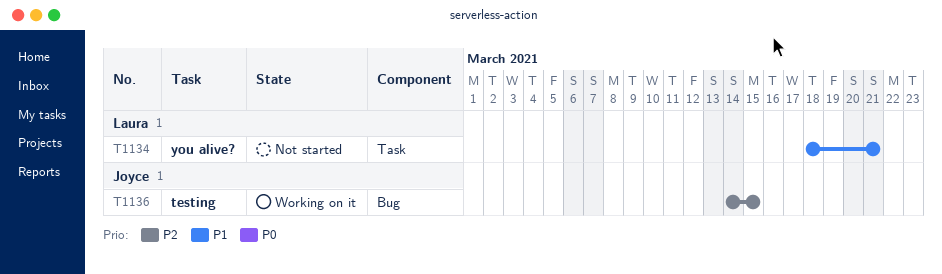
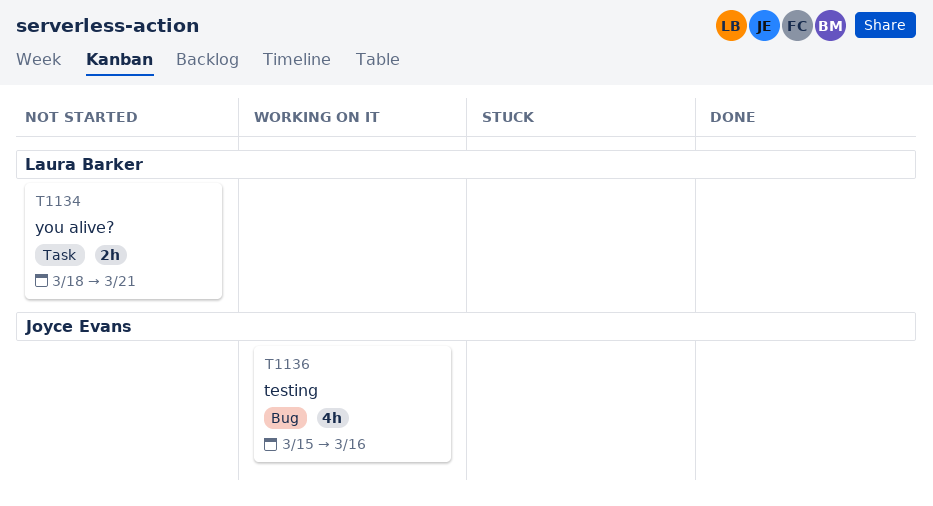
T1136, start: Mar 14 -> Mar 15
T1136, due: Mar 15 -> Mar 16

